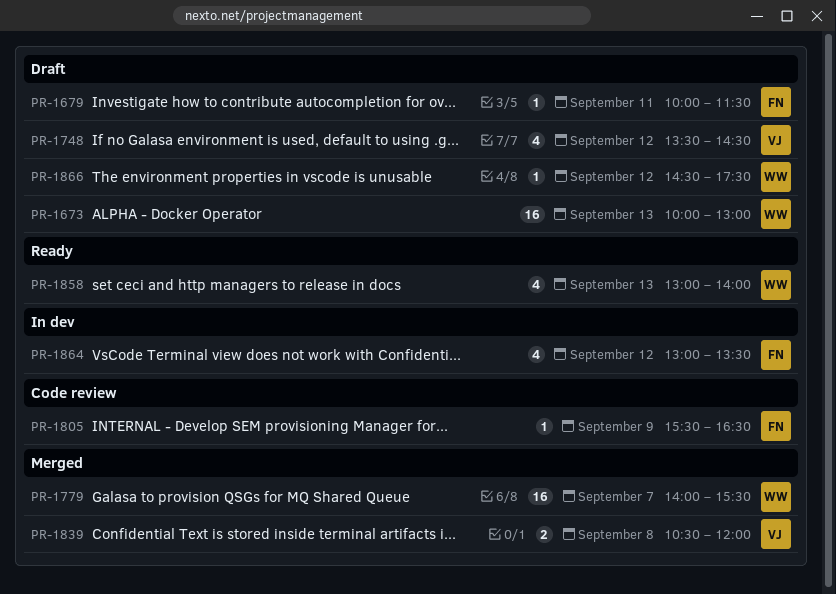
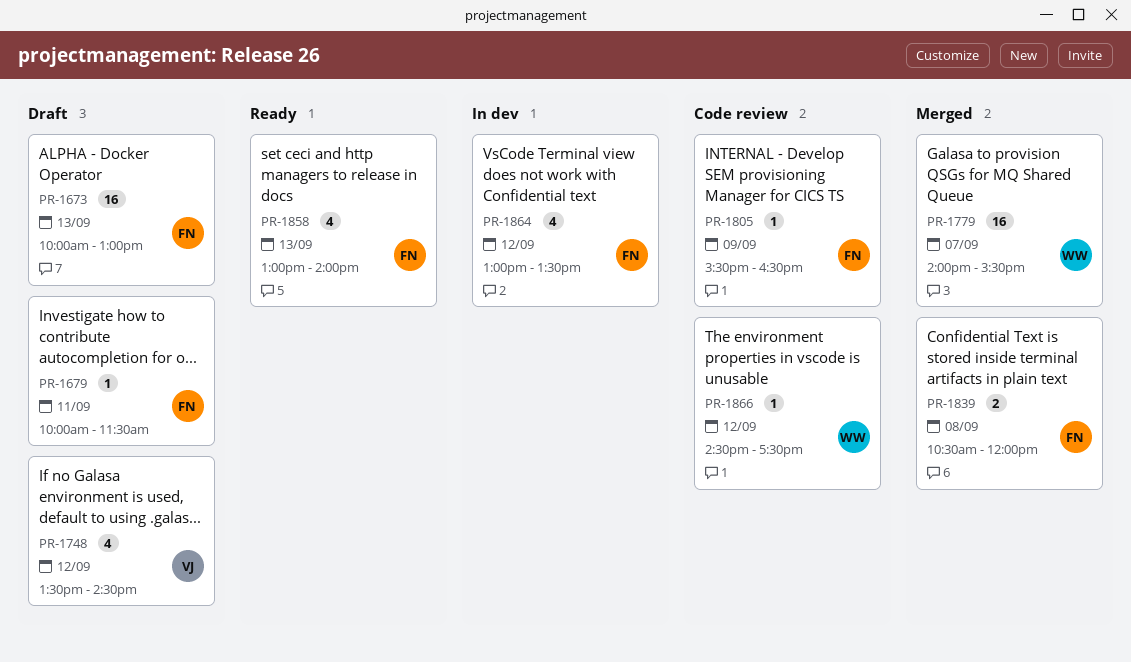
PR-1673, owner: WW -> FN
PR-1839, owner: VJ -> FN
PR-1858, owner: WW -> FN
PR-1866, status: Draft -> Code review

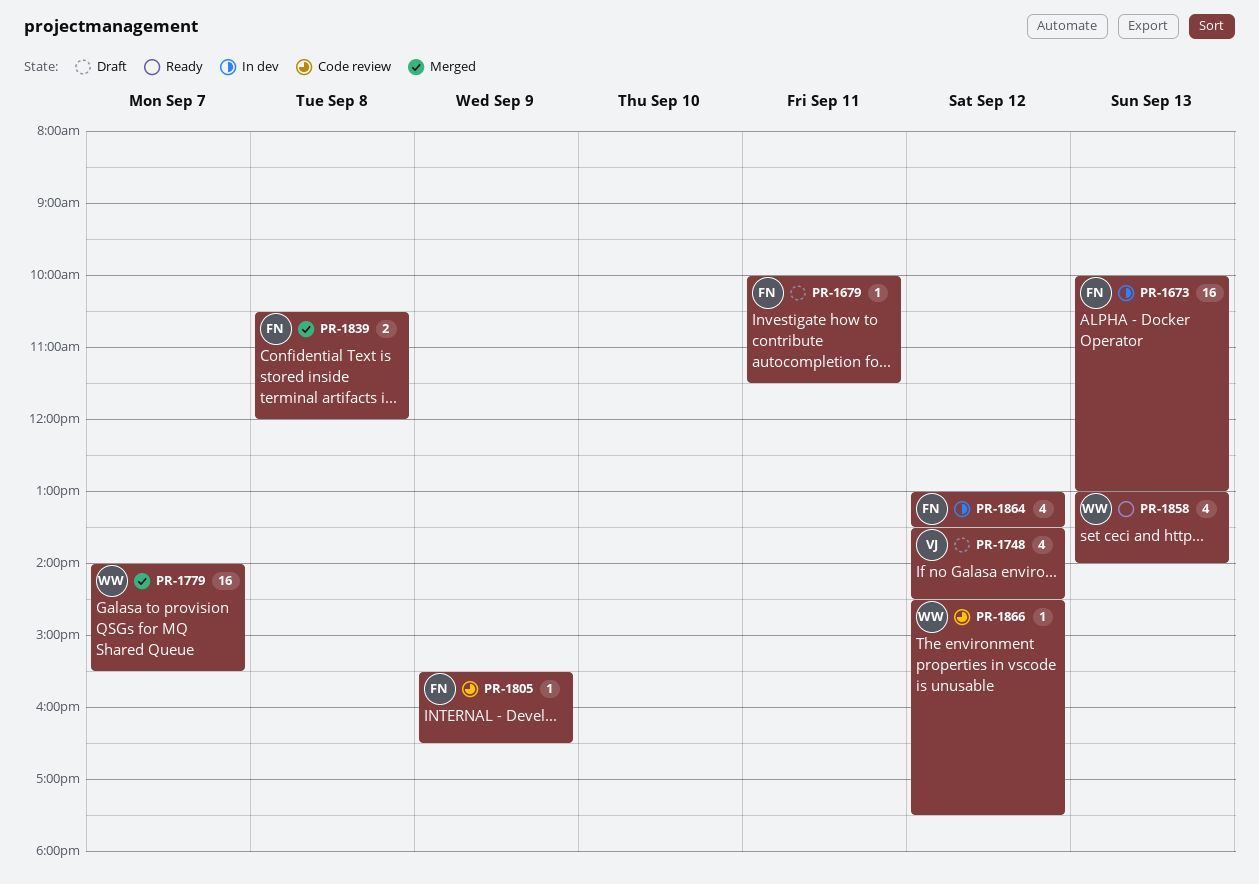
PR-1673, status: Draft -> In dev
PR-1858, owner: FN -> WW

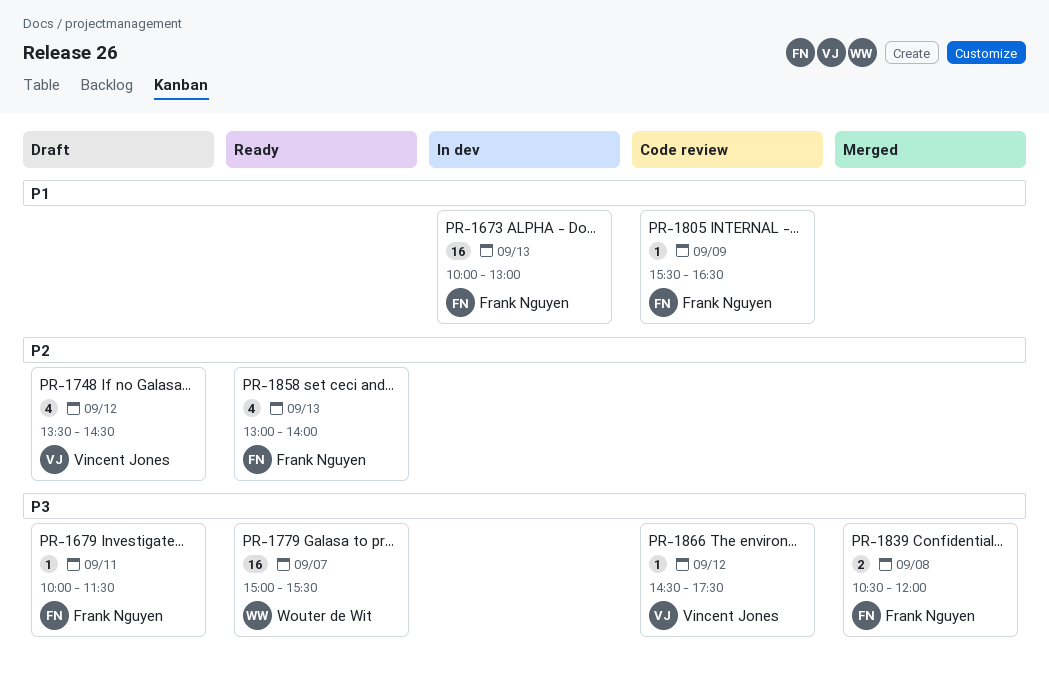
PR-1779, status: Merged -> Ready
PR-1779, begins: 14:00 -> 15:00
PR-1858, owner: Wouter de Wit -> Frank Nguyen
PR-1864: present -> none
PR-1866, owner: Wouter de Wit -> Vincent Jones

